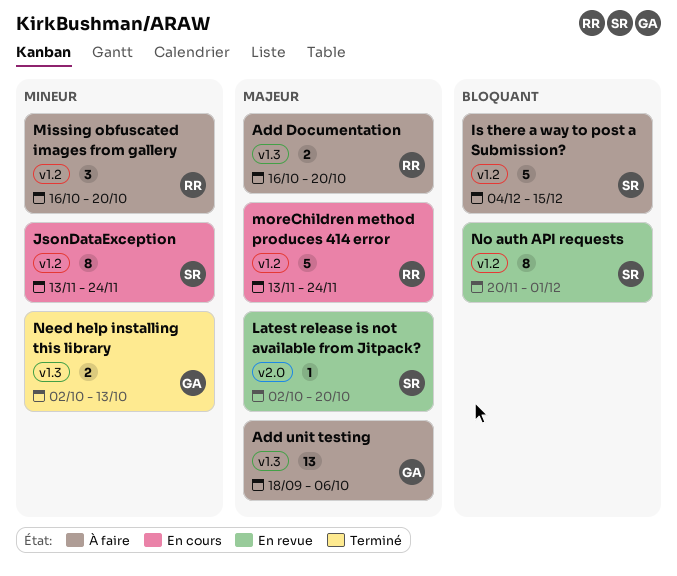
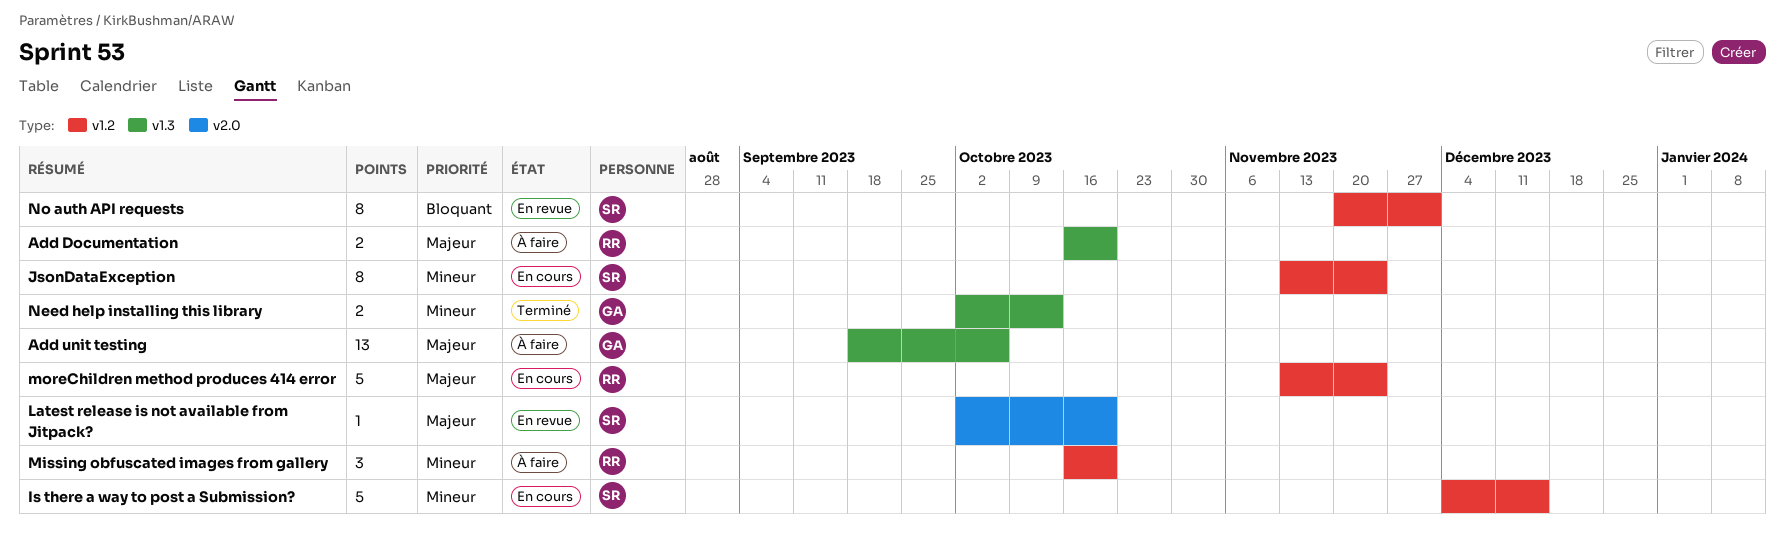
Is there a way to post a Submission?, status: À faire -> En cours
Is there a way to post a Submission?, priority: Bloquant -> Mineur

